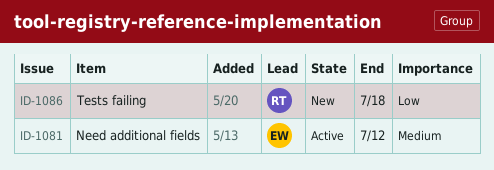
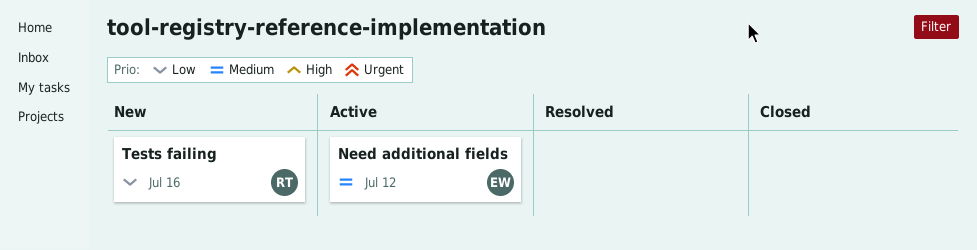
Tests failing, due: Jul 18 -> Jul 16

